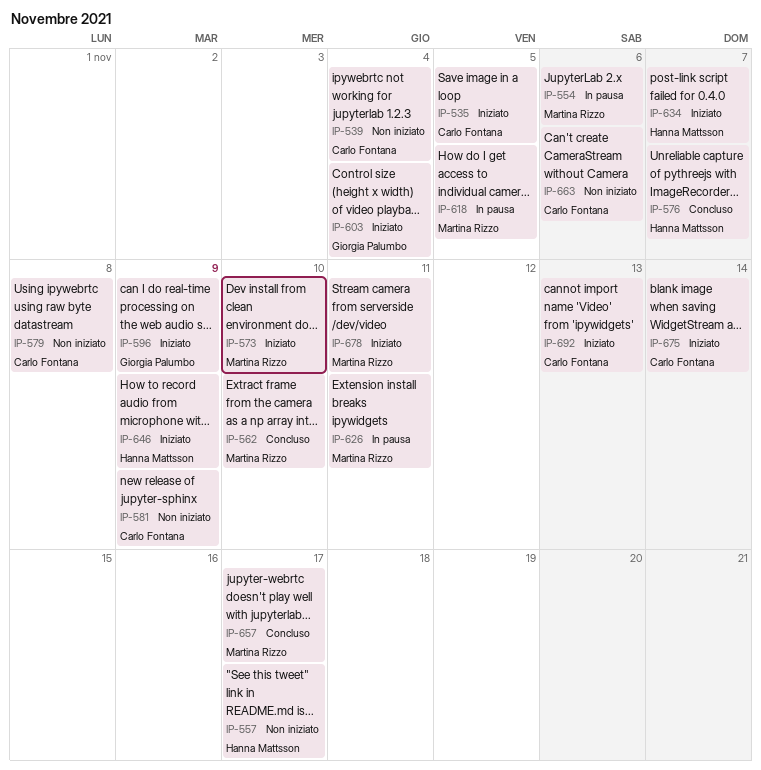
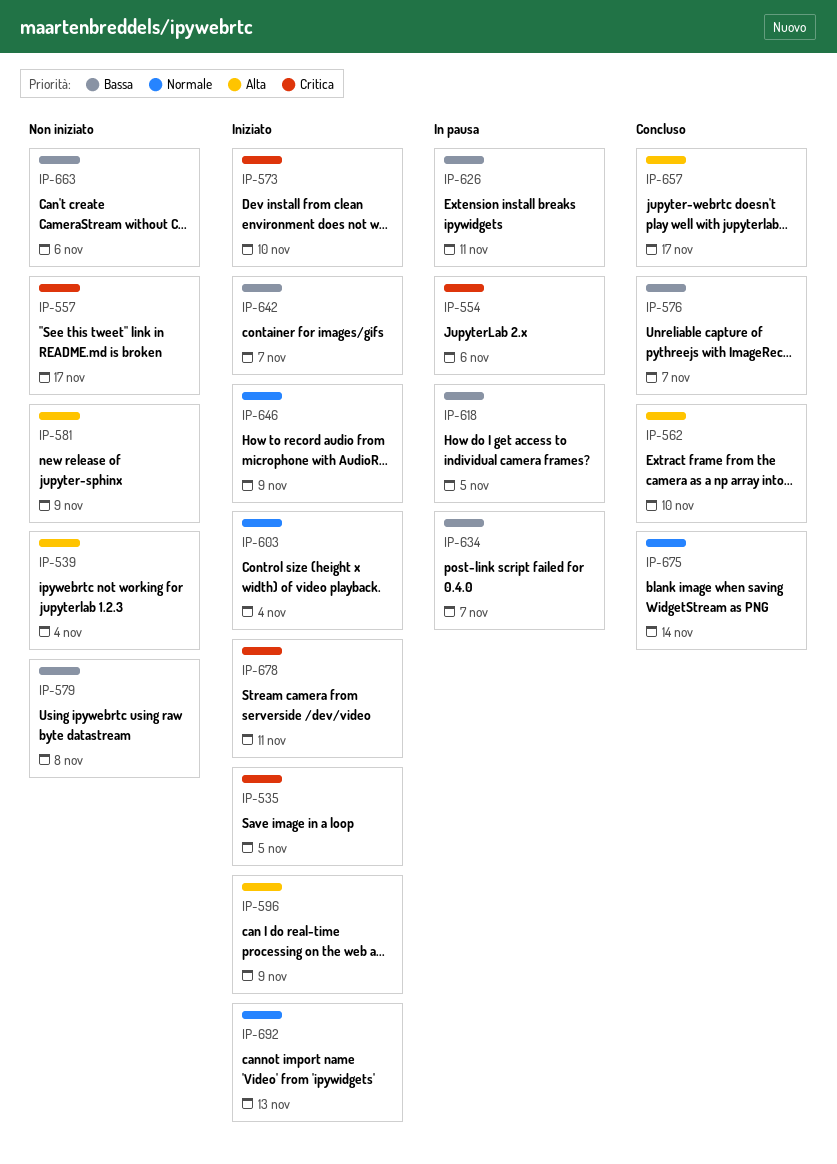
IP-634, status: Iniziato -> In pausa
IP-642: none -> present
IP-675, status: Iniziato -> Concluso

